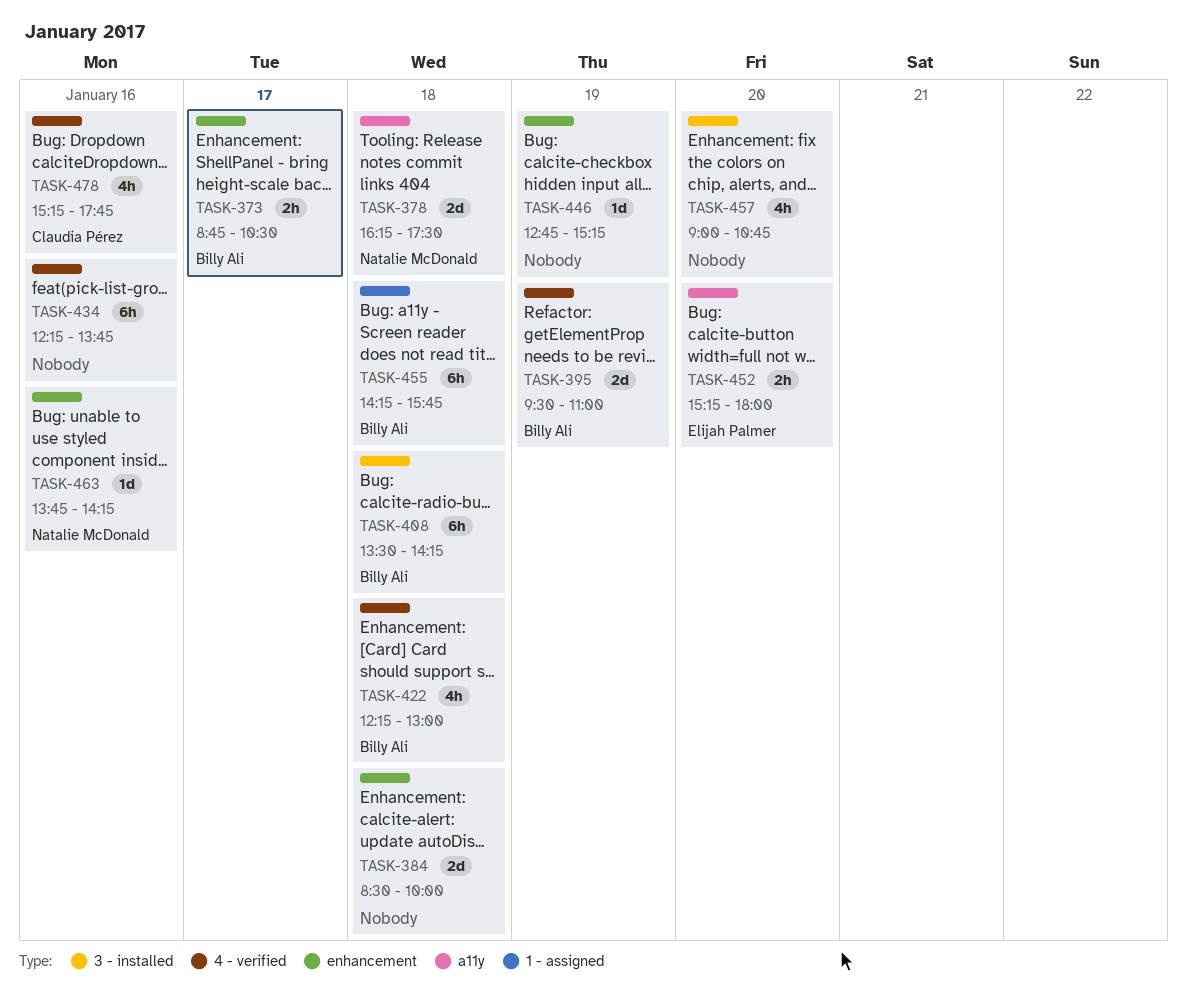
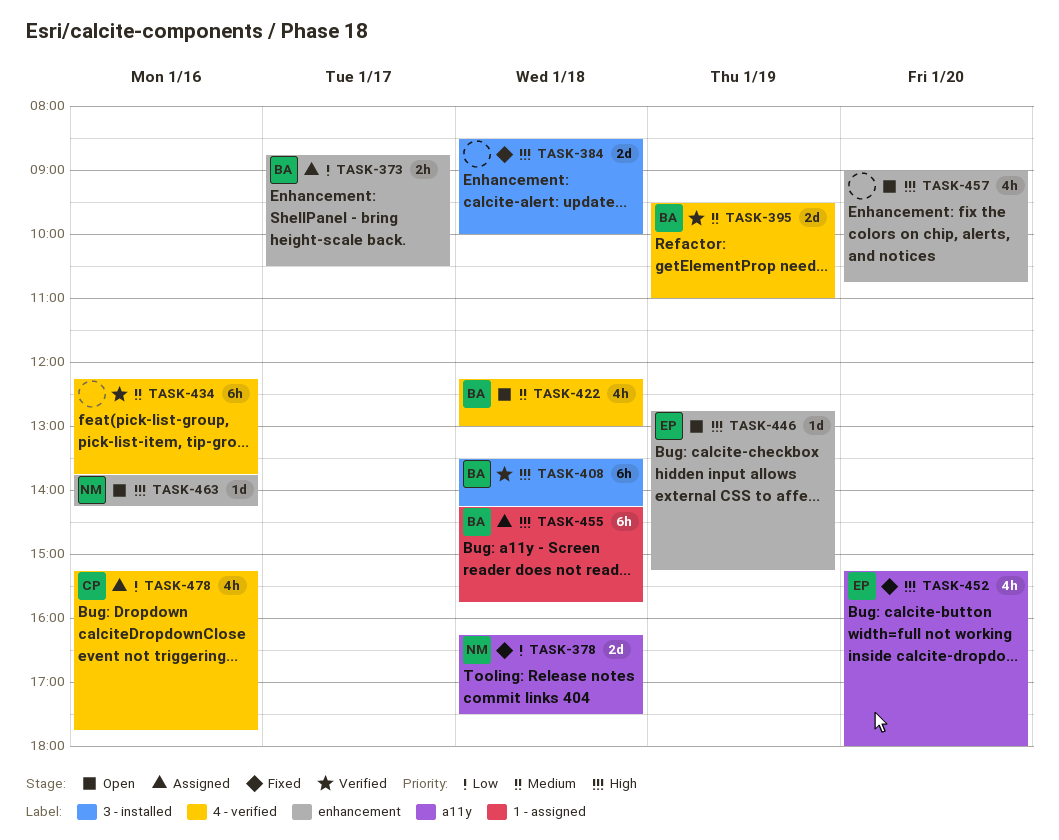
TASK-384, label: enhancement -> 3 - installed
TASK-446, owner: none -> Elijah Palmer
TASK-452, estimate: 2h -> 4h
TASK-457, label: 3 - installed -> enhancement

